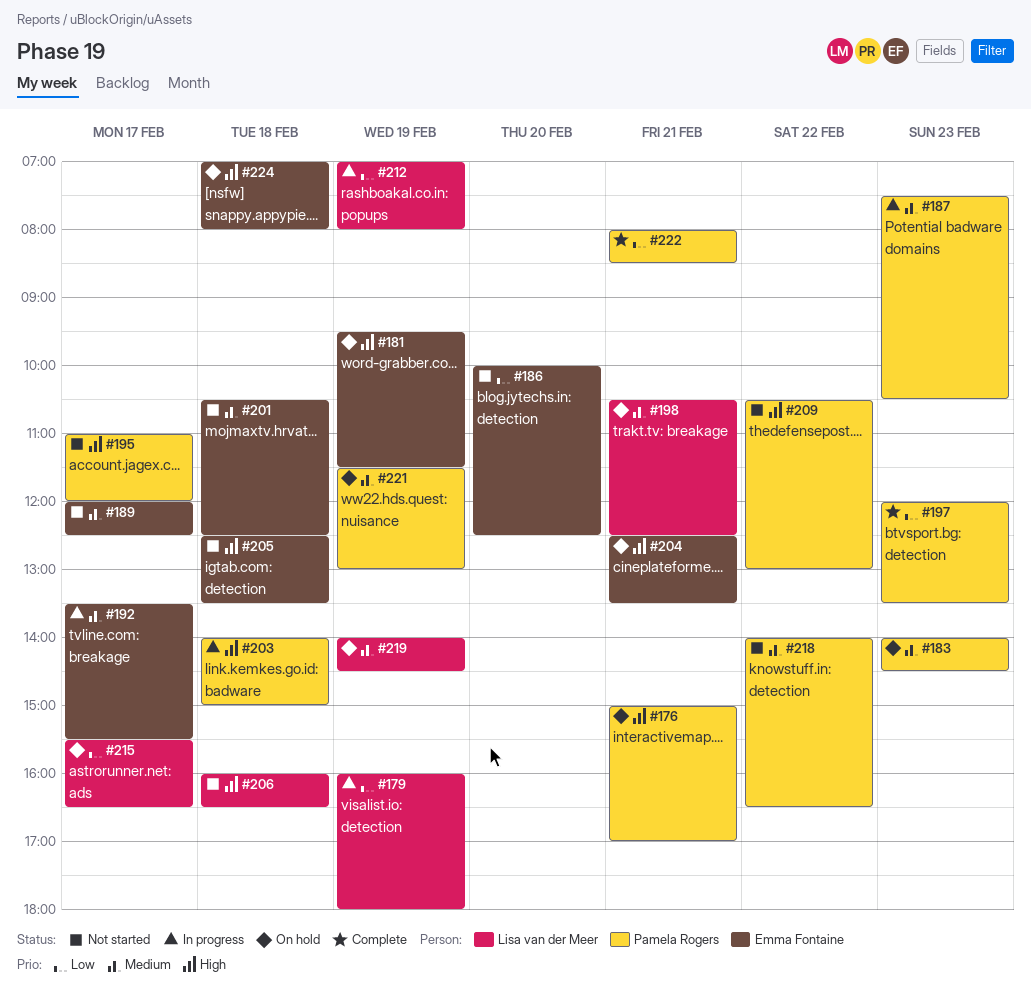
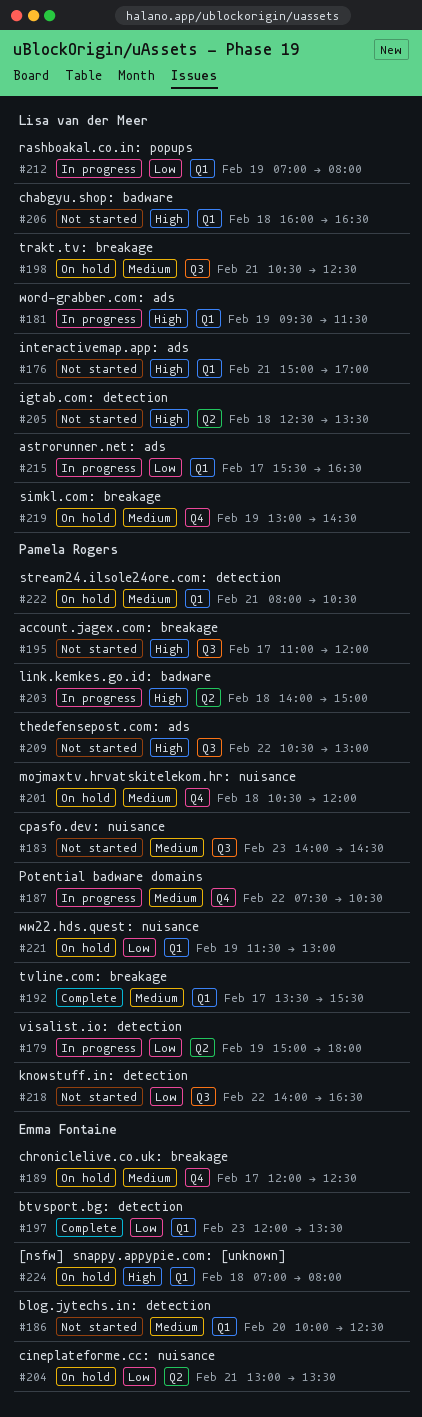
#176, status: On hold -> Not started
#176, owner: Pamela Rogers -> Lisa van der Meer
#179, owner: Lisa van der Meer -> Pamela Rogers
#179, begins: 16:00 -> 15:00
#181, status: On hold -> In progress
#181, owner: Emma Fontaine -> Lisa van der Meer
#183, status: On hold -> Not started
#186, priority: Low -> Medium
#187, day: Feb 23 -> Feb 22
#189, status: Not started -> On hold
#192, status: In progress -> Complete
#192, owner: Emma Fontaine -> Pamela Rogers
#197, owner: Pamela Rogers -> Emma Fontaine
#201, status: Not started -> On hold
#201, owner: Emma Fontaine -> Pamela Rogers
#201, ends: 12:30 -> 12:00
#204, priority: High -> Low
#204, begins: 12:30 -> 13:00
#205, owner: Emma Fontaine -> Lisa van der Meer
#215, status: On hold -> In progress
#218, priority: Medium -> Low
#219, begins: 14:00 -> 13:00
#221, priority: Medium -> Low
#222, status: Complete -> On hold
#222, priority: Low -> Medium
#222, ends: 08:30 -> 10:30

